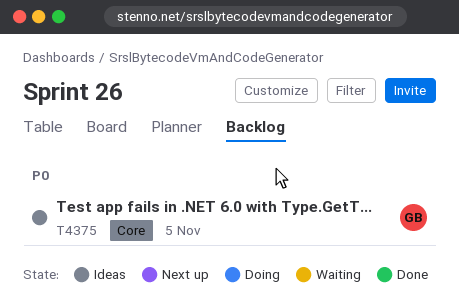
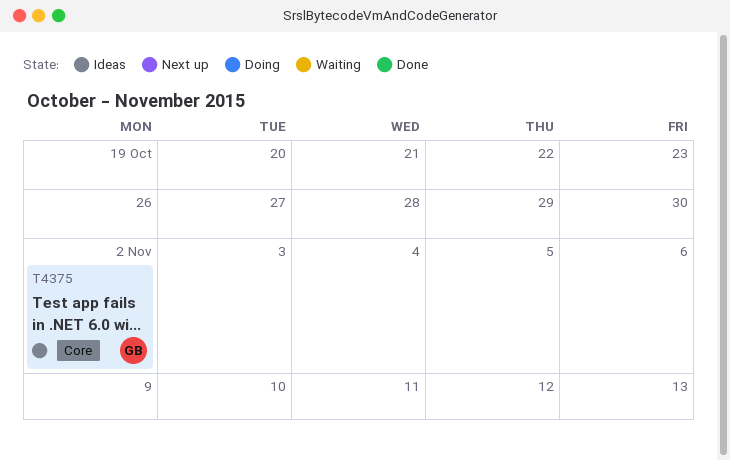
T4375, due: Nov 5 -> Nov 2

